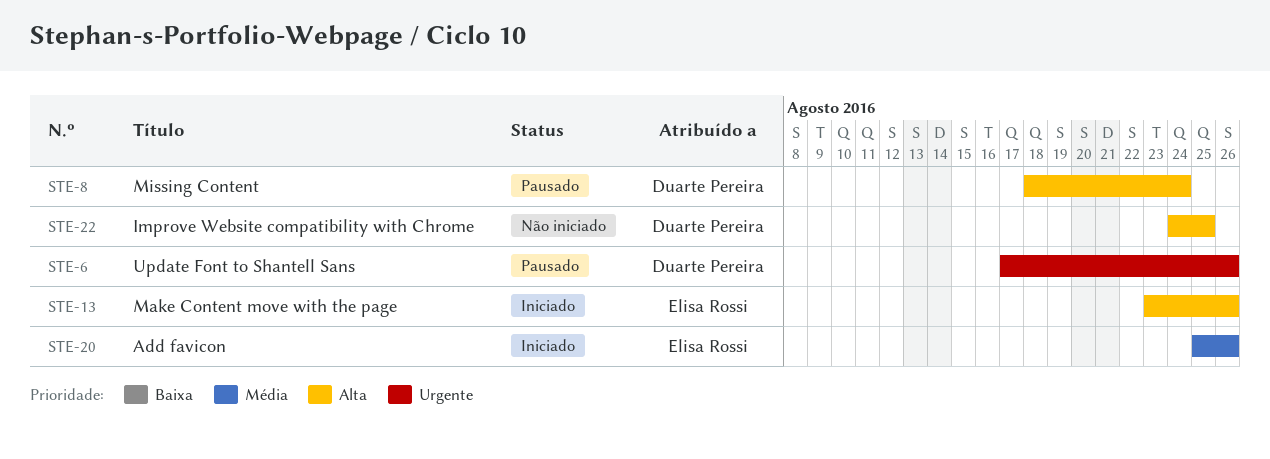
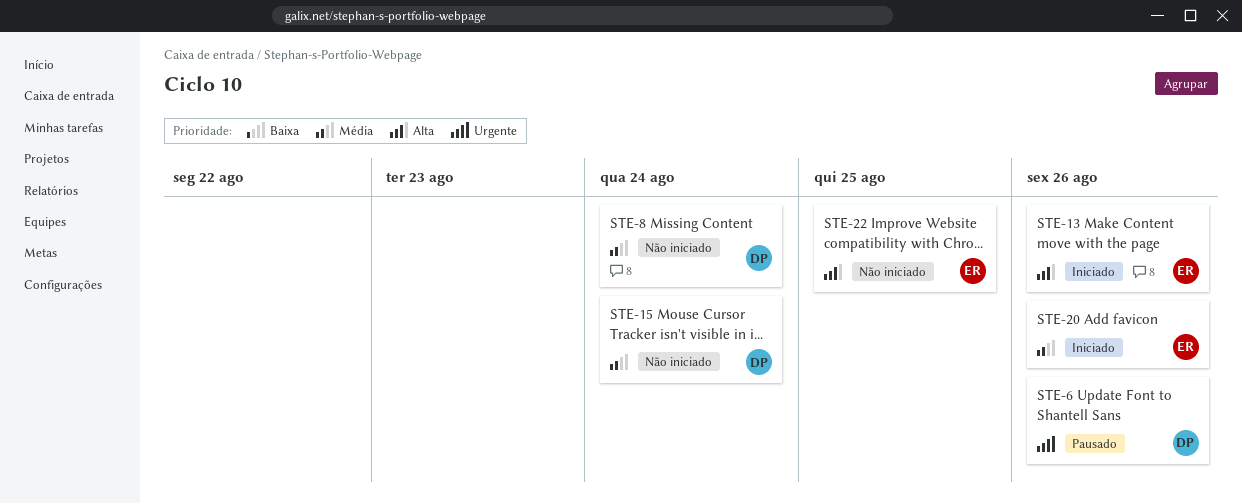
STE-8, status: Pausado -> Não iniciado
STE-8, priority: Alta -> Média
STE-15: none -> present
STE-22, owner: Duarte Pereira -> Elisa Rossi

